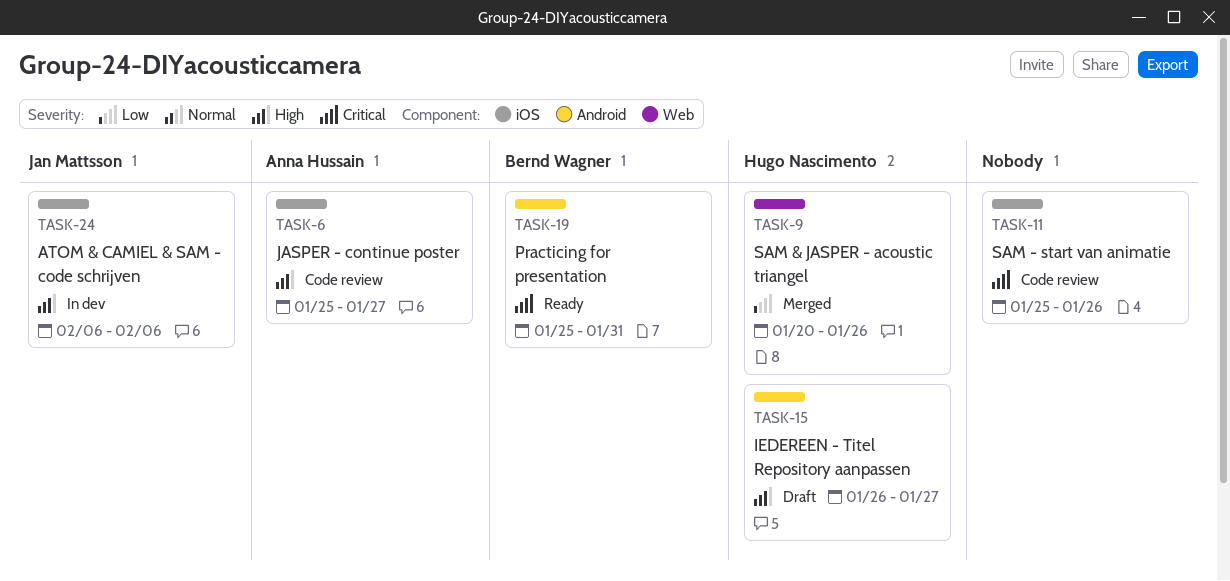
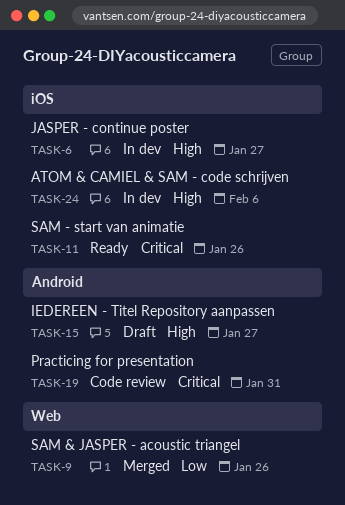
TASK-6, status: Code review -> In dev
TASK-11, status: Code review -> Ready
TASK-19, status: Ready -> Code review

